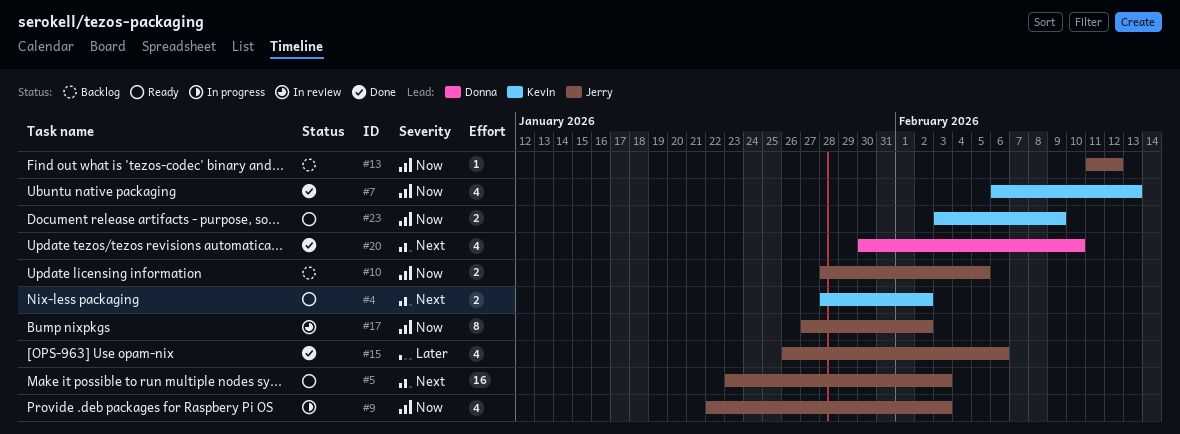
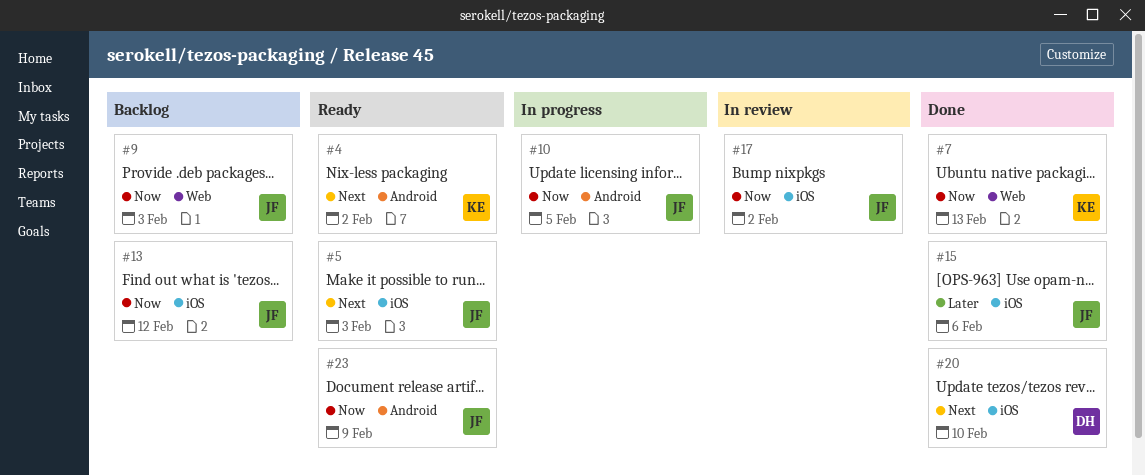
#9, status: In progress -> Backlog
#10, status: Backlog -> In progress
#23, owner: Kevin -> Jerry

